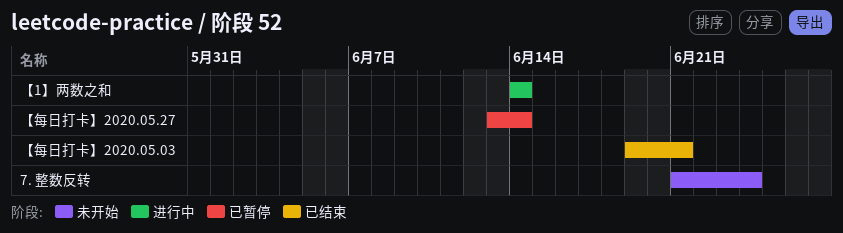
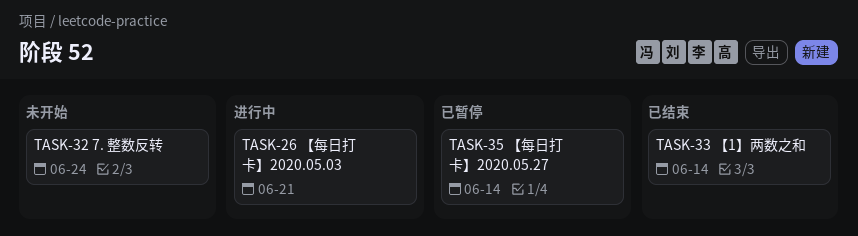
【1】两数之和, status: 进行中 -> 已结束
【每日打卡】2020.05.03, status: 已结束 -> 进行中

